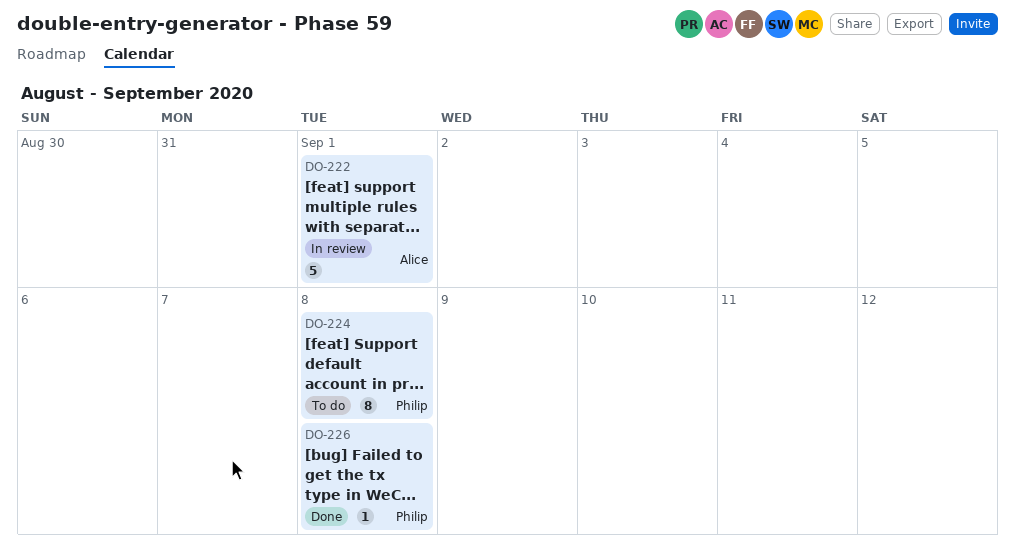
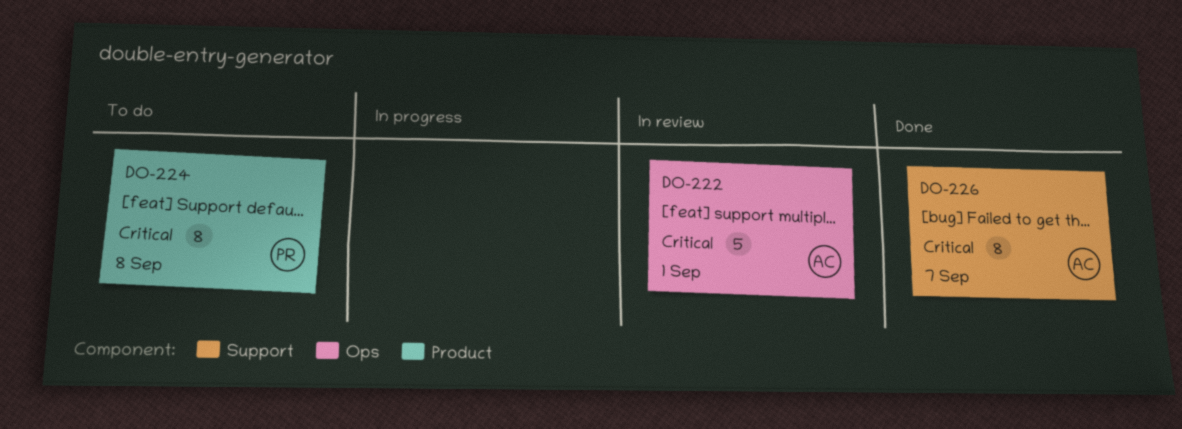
DO-226, owner: Philip -> Alice
DO-226, estimate: 1 -> 8
DO-226, due: Sep 8 -> Sep 7

